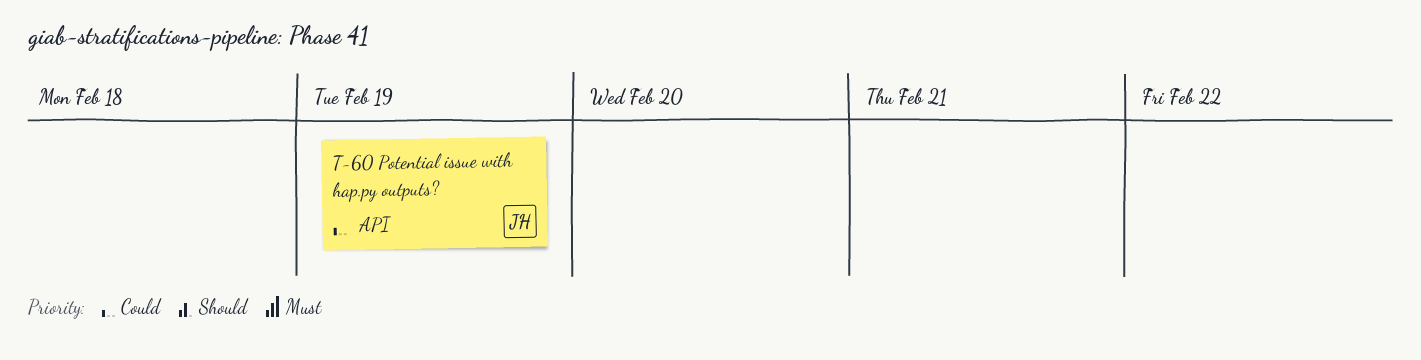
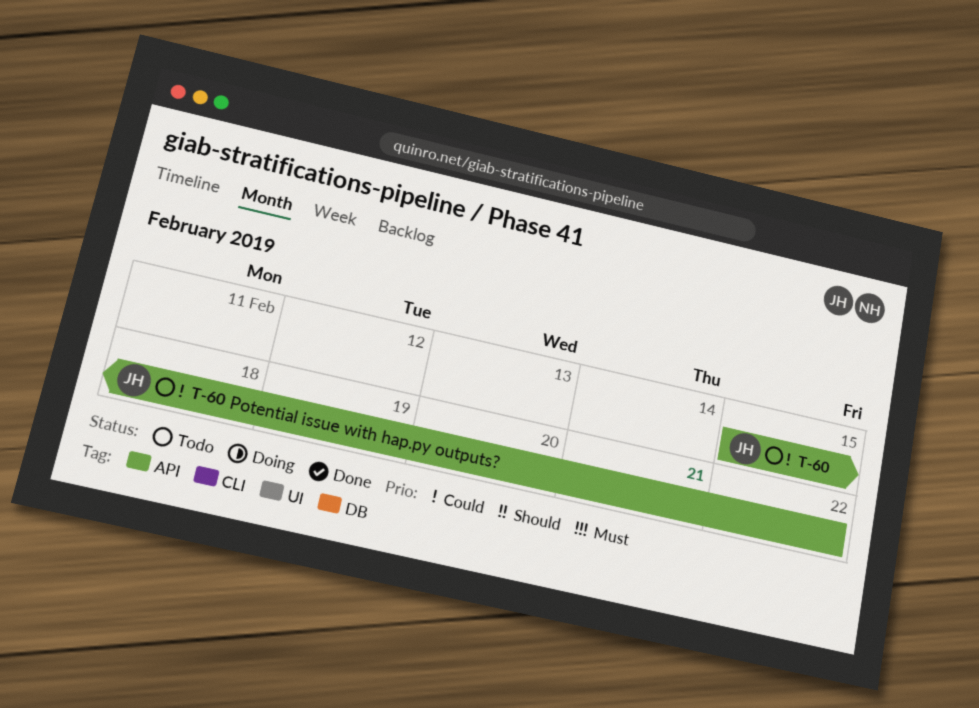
T-60, due: Feb 19 -> Feb 22

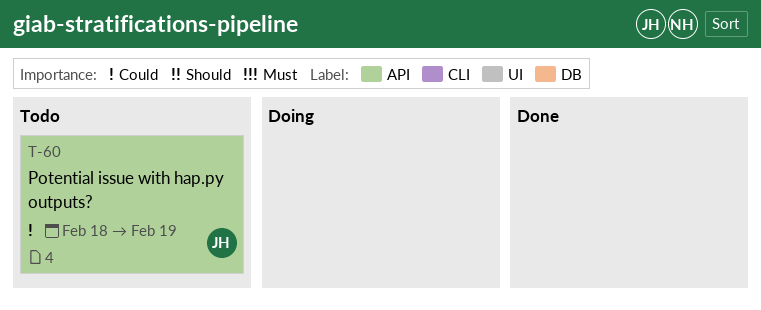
T-60, start: Feb 15 -> Feb 18
T-60, due: Feb 22 -> Feb 19

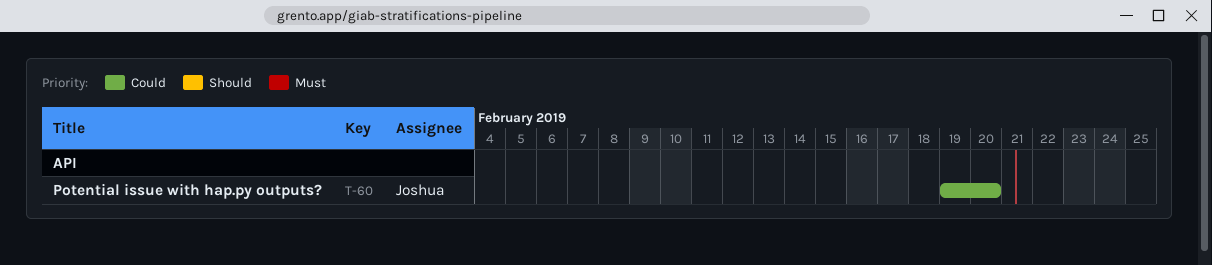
T-60, start: Feb 18 -> Feb 19
T-60, due: Feb 19 -> Feb 20

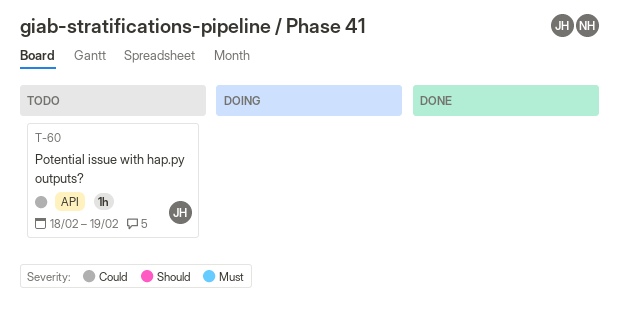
T-60, start: Feb 19 -> Feb 18
T-60, due: Feb 20 -> Feb 19

